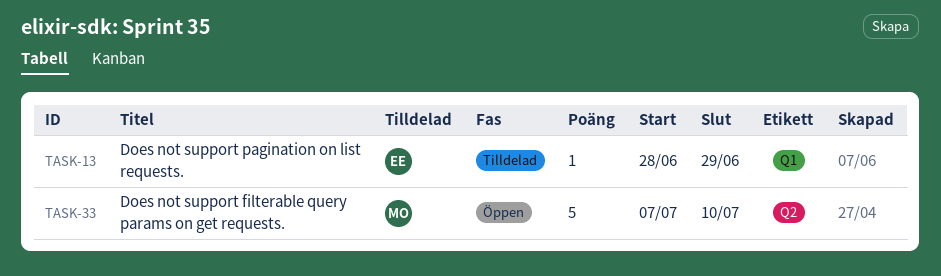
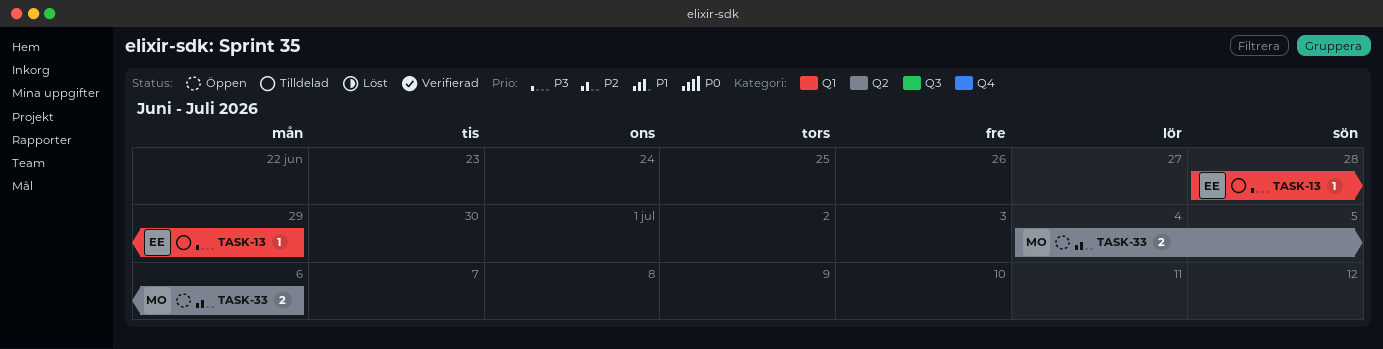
TASK-33, estimate: 5 -> 2
TASK-33, start: Jul 7 -> Jul 4
TASK-33, due: Jul 10 -> Jul 6

